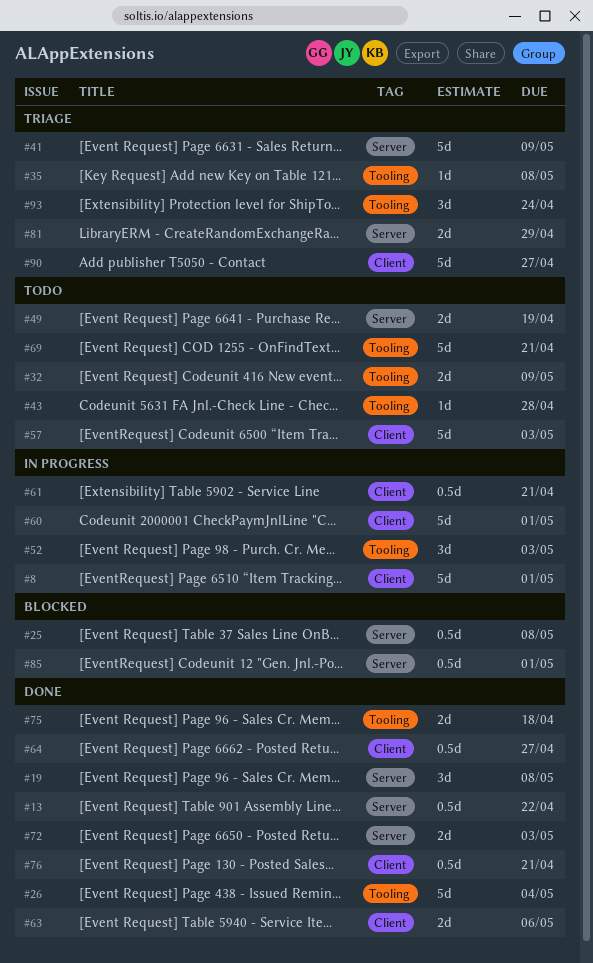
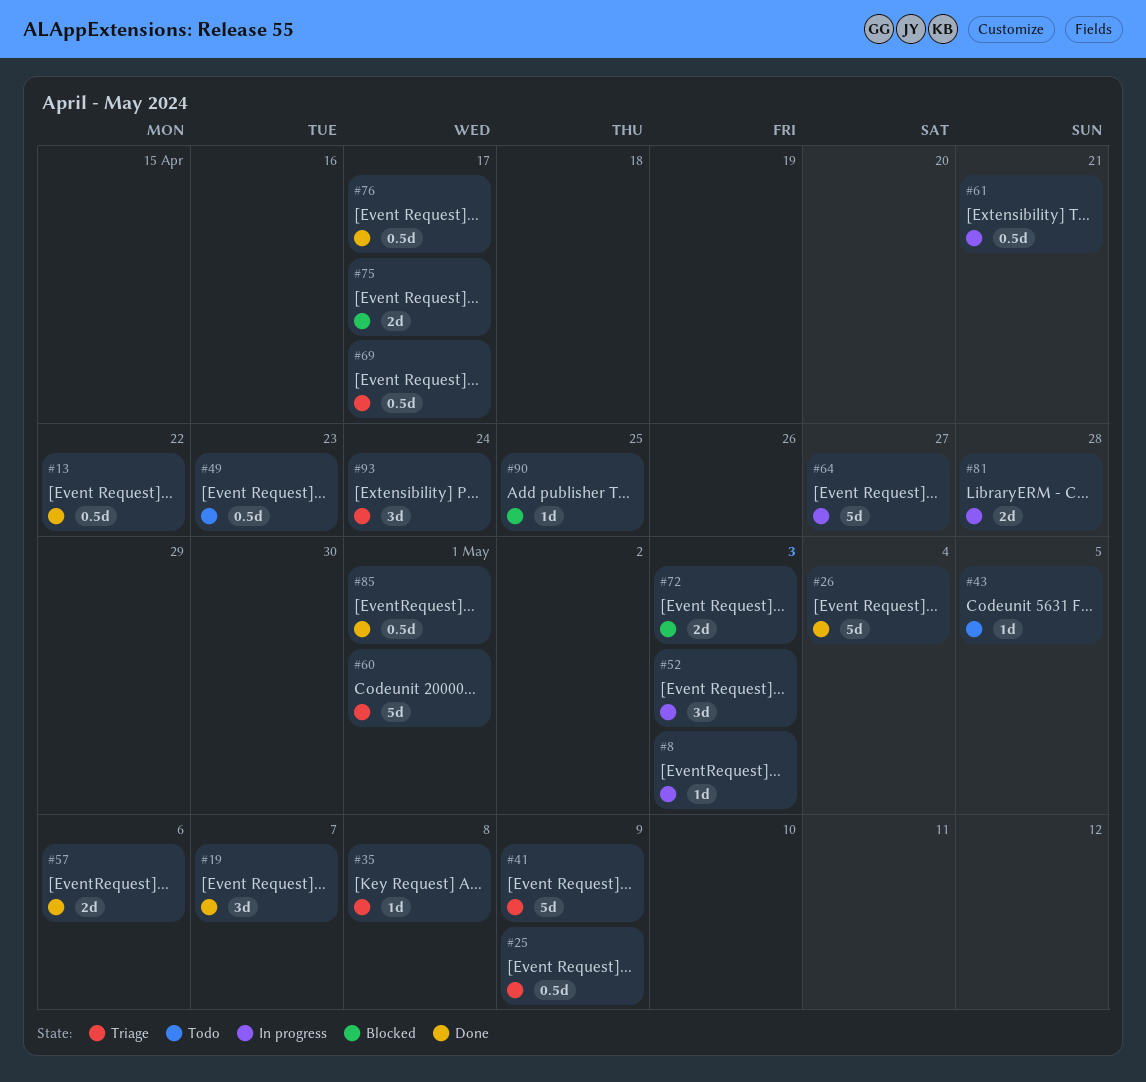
#8, estimate: 5d -> 1d
#8, due: May 1 -> May 3
#19, due: May 8 -> May 7
#25, status: Blocked -> Triage
#25, due: May 8 -> May 9
#32: present -> none
#43, due: Apr 28 -> May 5
#49, estimate: 2d -> 0.5d
#49, due: Apr 19 -> Apr 23
#57, status: Todo -> Done
#57, estimate: 5d -> 2d
#57, due: May 3 -> May 6
#60, status: In progress -> Triage
#63: present -> none
#64, status: Done -> In progress
#64, estimate: 0.5d -> 5d
#69, status: Todo -> Triage
#69, estimate: 5d -> 0.5d
#69, due: Apr 21 -> Apr 17
#72, status: Done -> Blocked
#75, status: Done -> Blocked
#75, due: Apr 18 -> Apr 17
#76, due: Apr 21 -> Apr 17
#81, status: Triage -> In progress
#81, due: Apr 29 -> Apr 28
#85, status: Blocked -> Done
#90, status: Triage -> Blocked
#90, estimate: 5d -> 1d
#90, due: Apr 27 -> Apr 25

